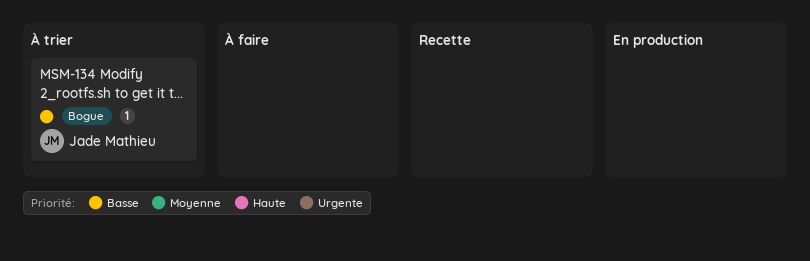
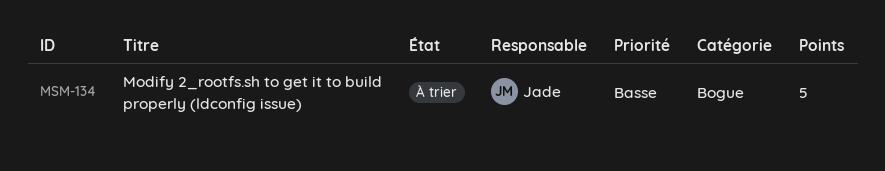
MSM-134, estimate: 1 -> 5

